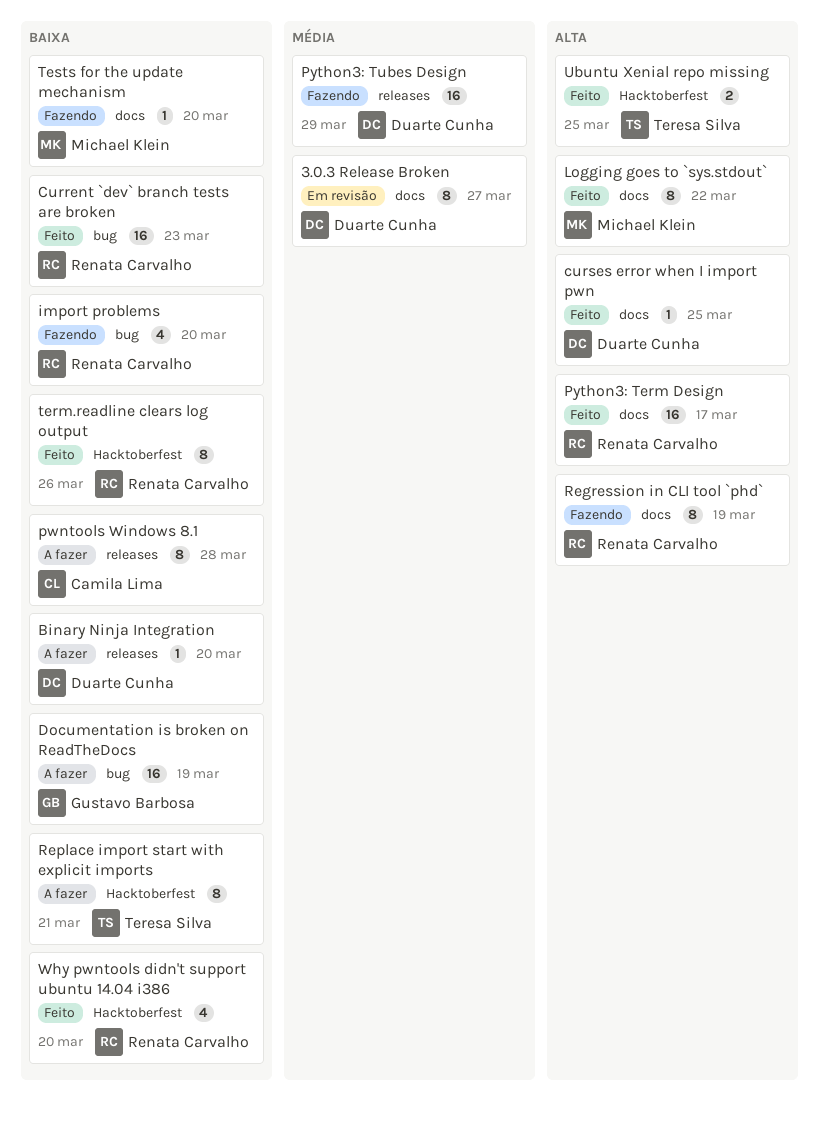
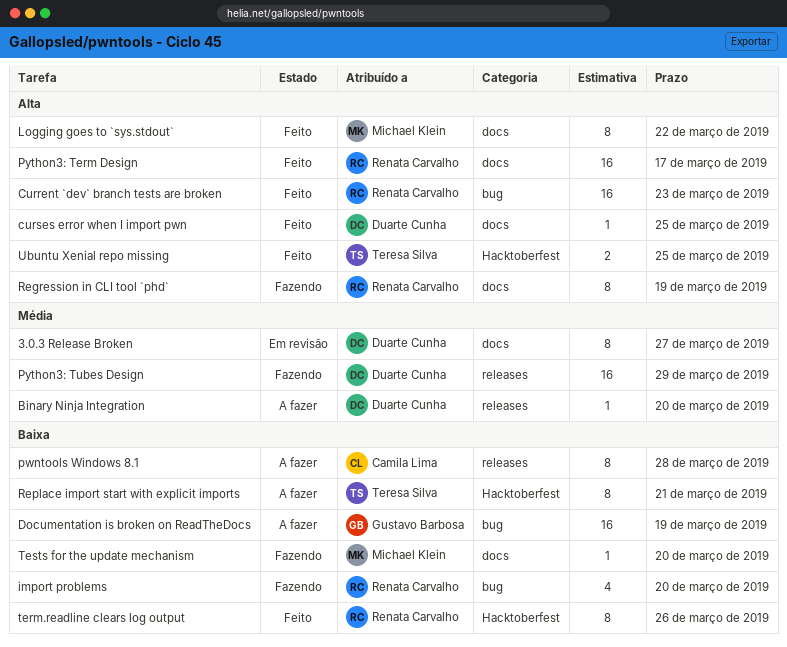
Binary Ninja Integration, priority: Baixa -> Média
Current `dev` branch tests are broken, priority: Baixa -> Alta
Why pwntools didn't support ubuntu 14.04 i386: present -> none

